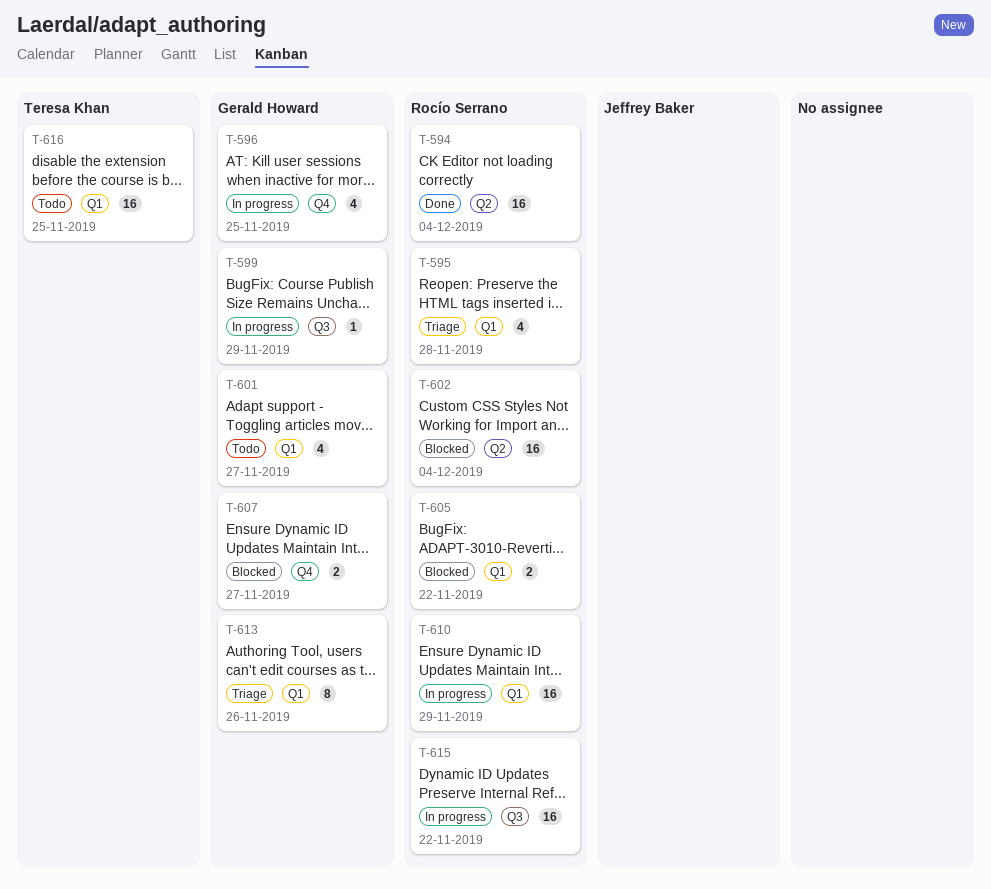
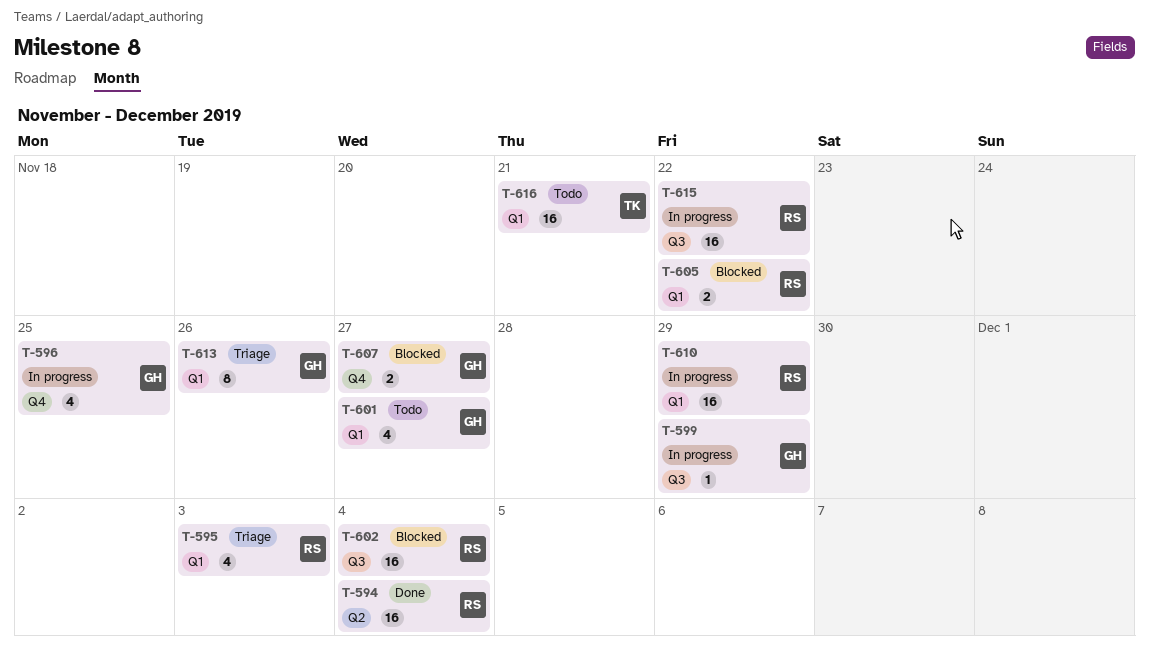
T-595, due: Nov 28 -> Dec 3
T-602, label: Q2 -> Q3
T-616, due: Nov 25 -> Nov 21

